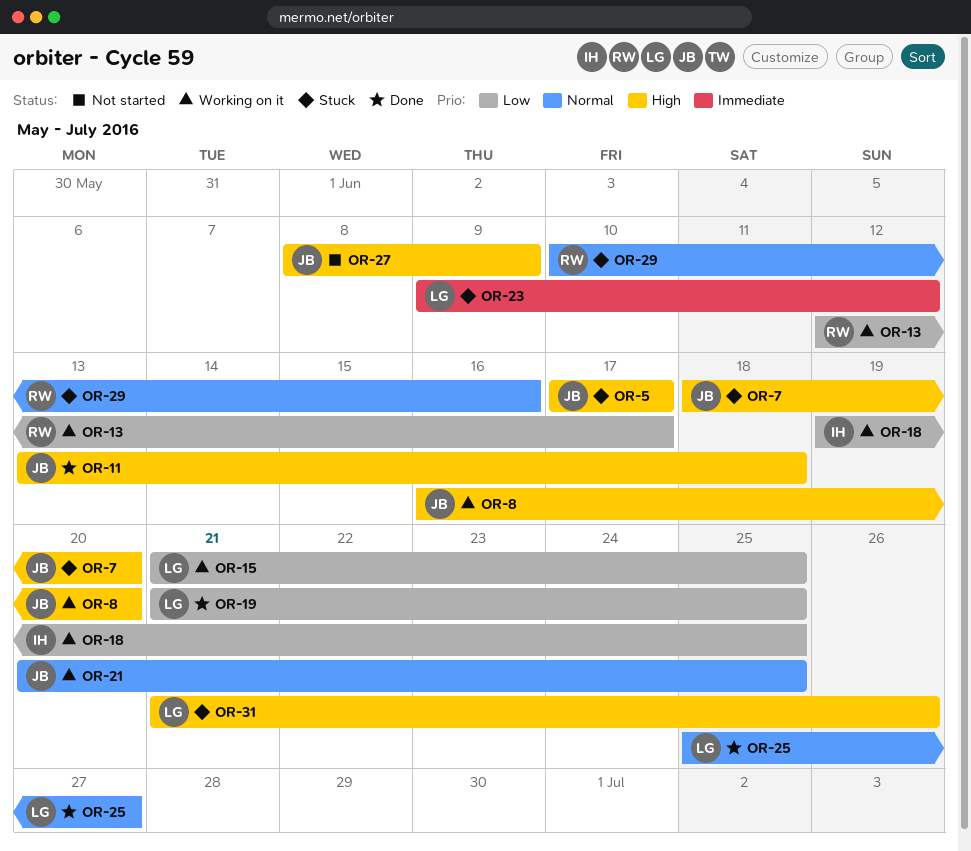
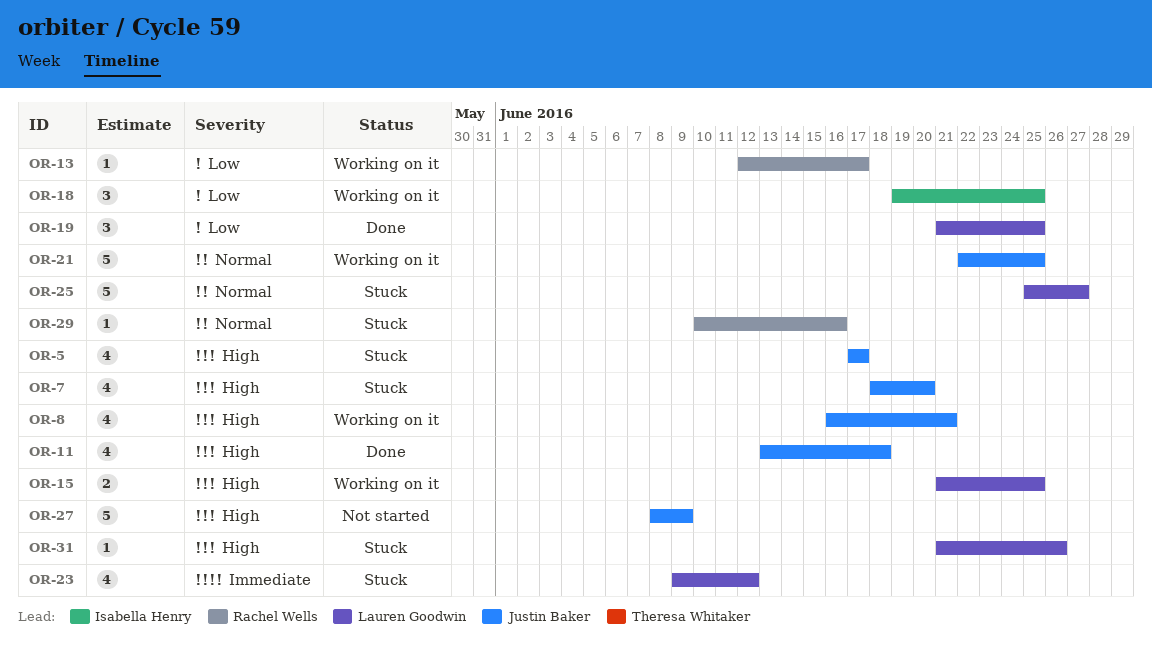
OR-8, due: Jun 20 -> Jun 21
OR-15, priority: Low -> High
OR-21, start: Jun 20 -> Jun 22
OR-25, status: Done -> Stuck

